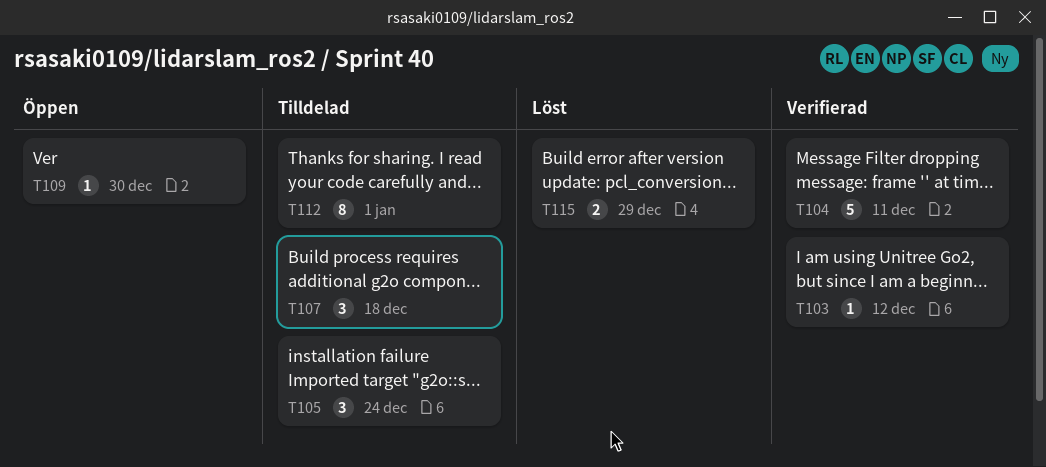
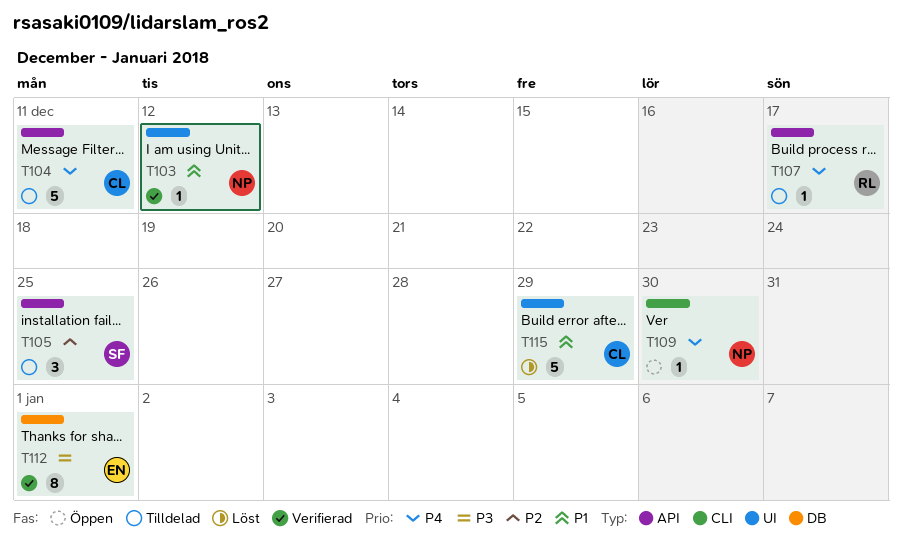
T104, status: Verifierad -> Tilldelad
T105, due: Dec 24 -> Dec 25
T107, estimate: 3 -> 1
T107, due: Dec 18 -> Dec 17
T112, status: Tilldelad -> Verifierad
T115, estimate: 2 -> 5

